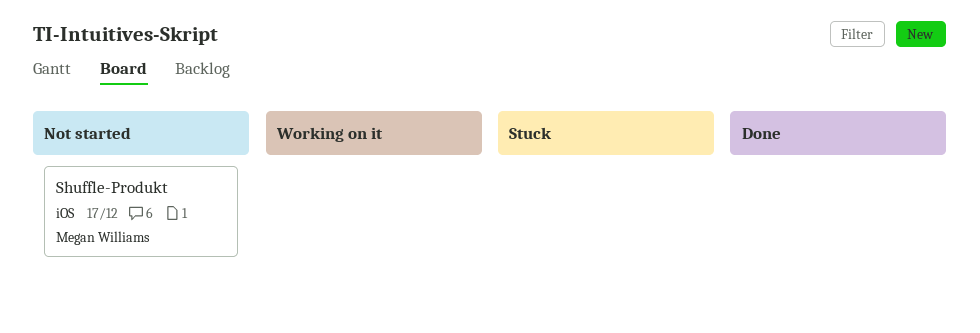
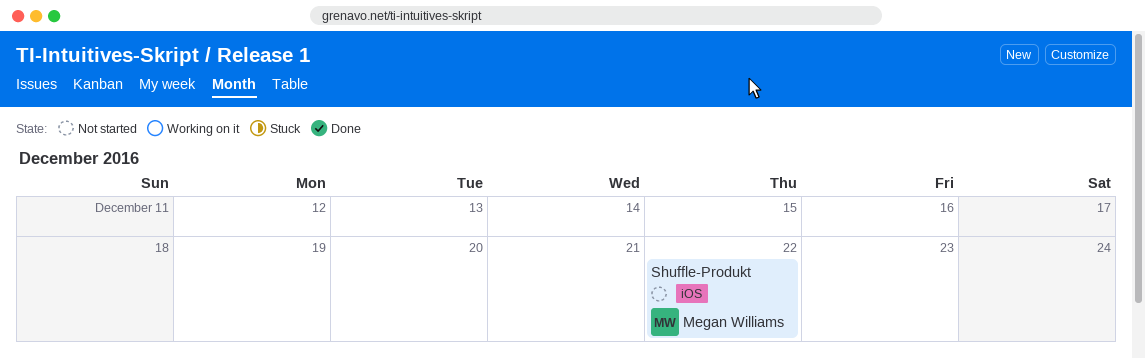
Shuffle-Produkt, due: Dec 17 -> Dec 22

